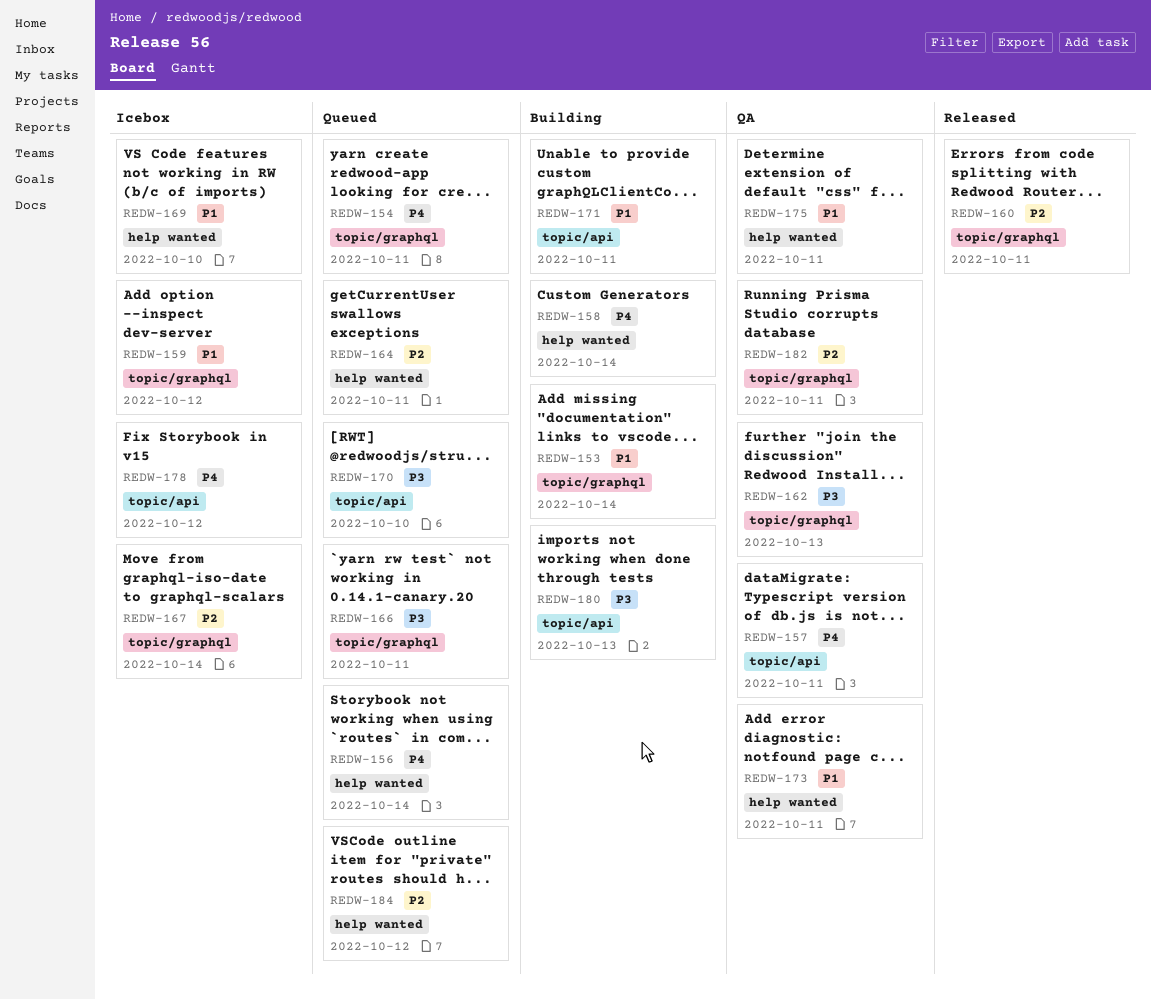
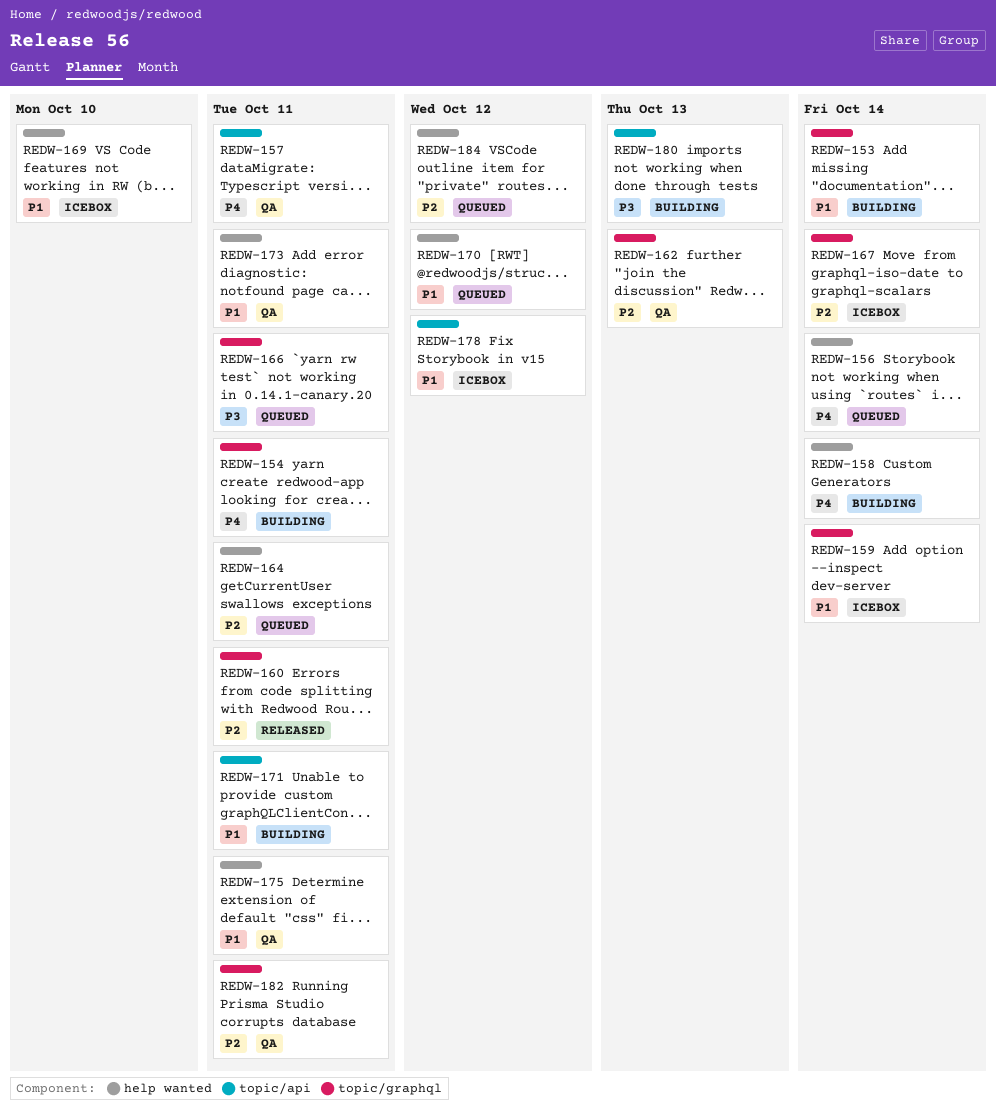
REDW-154, status: Queued -> Building
REDW-159, due: Oct 12 -> Oct 14
REDW-162, priority: P3 -> P2
REDW-170, priority: P3 -> P1
REDW-170, label: topic/api -> help wanted
REDW-170, due: Oct 10 -> Oct 12
REDW-178, priority: P4 -> P1

